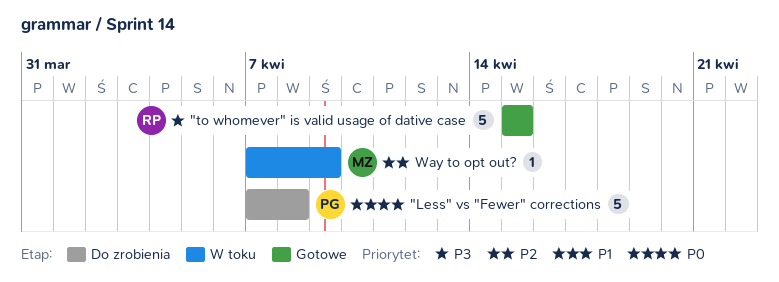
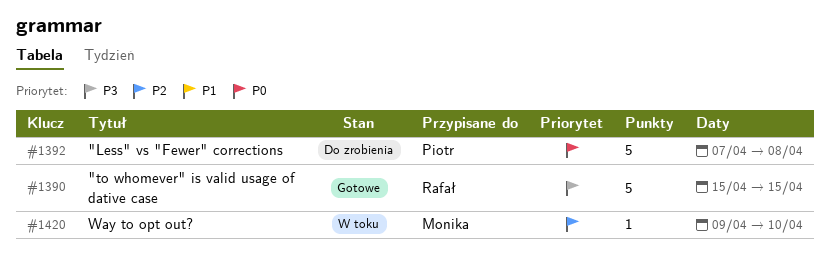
Way to opt out?, start: Apr 7 -> Apr 9
Way to opt out?, due: Apr 9 -> Apr 10

